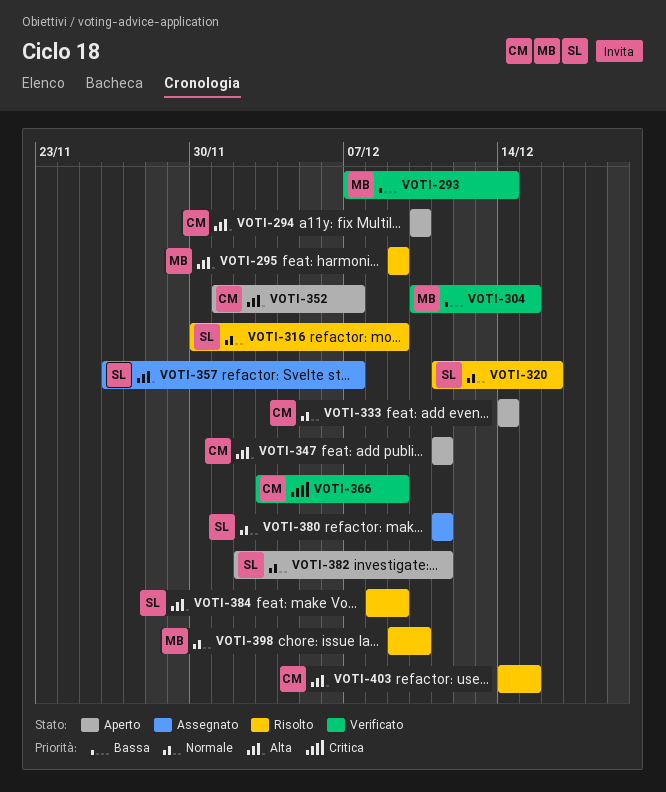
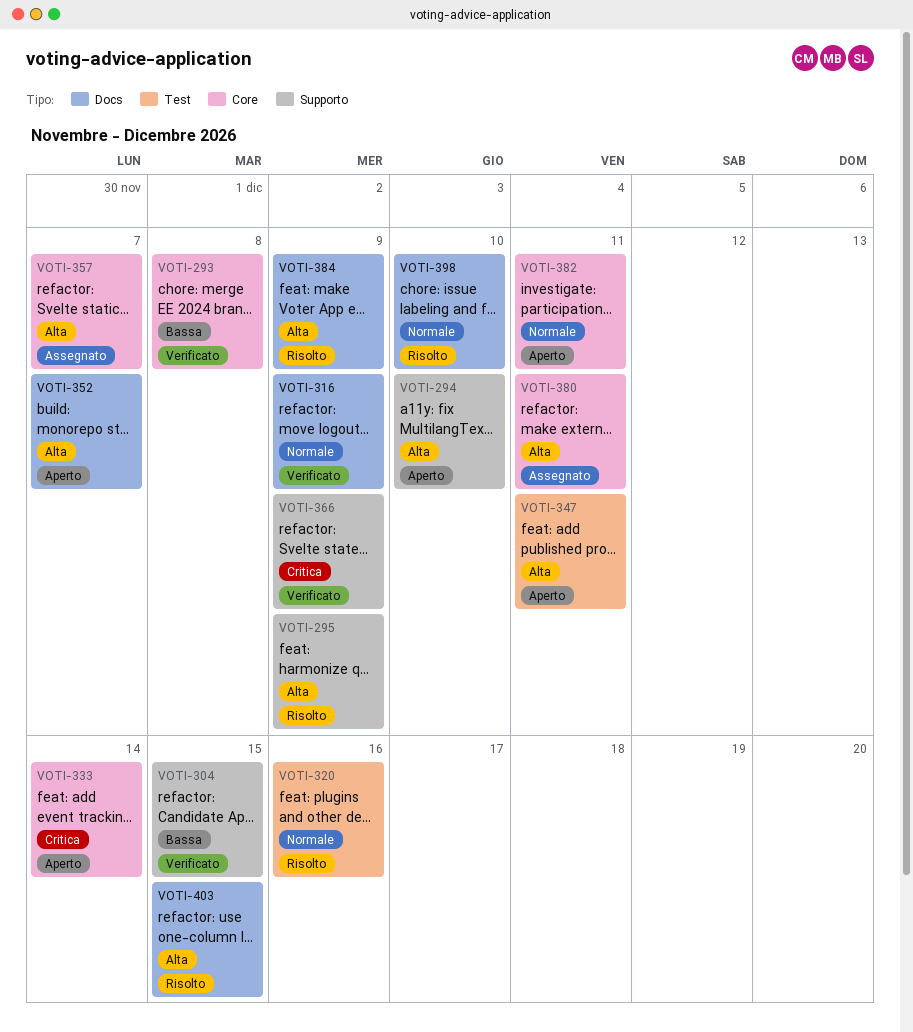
VOTI-293, due: Dec 14 -> Dec 8
VOTI-316, status: Risolto -> Verificato
VOTI-333, priority: Normale -> Critica
VOTI-380, priority: Normale -> Alta

